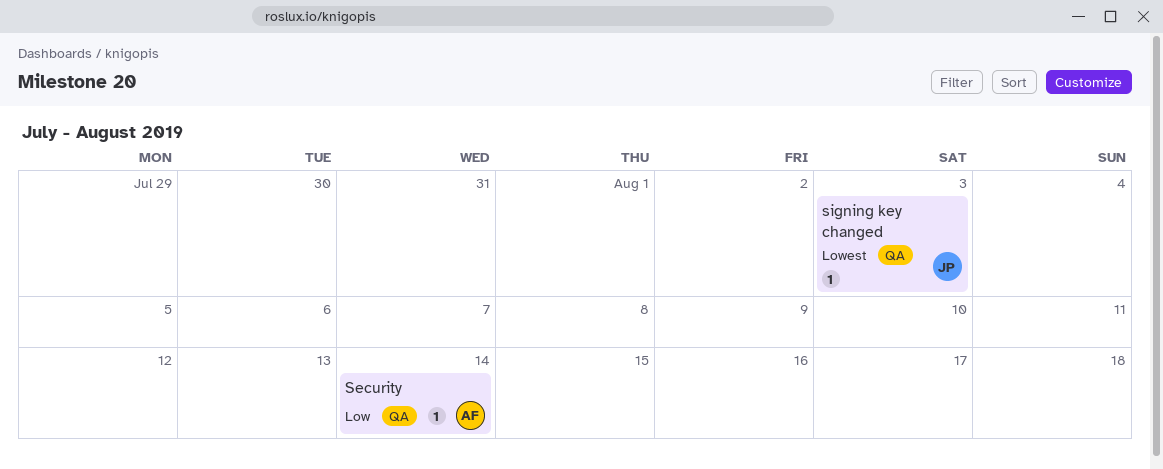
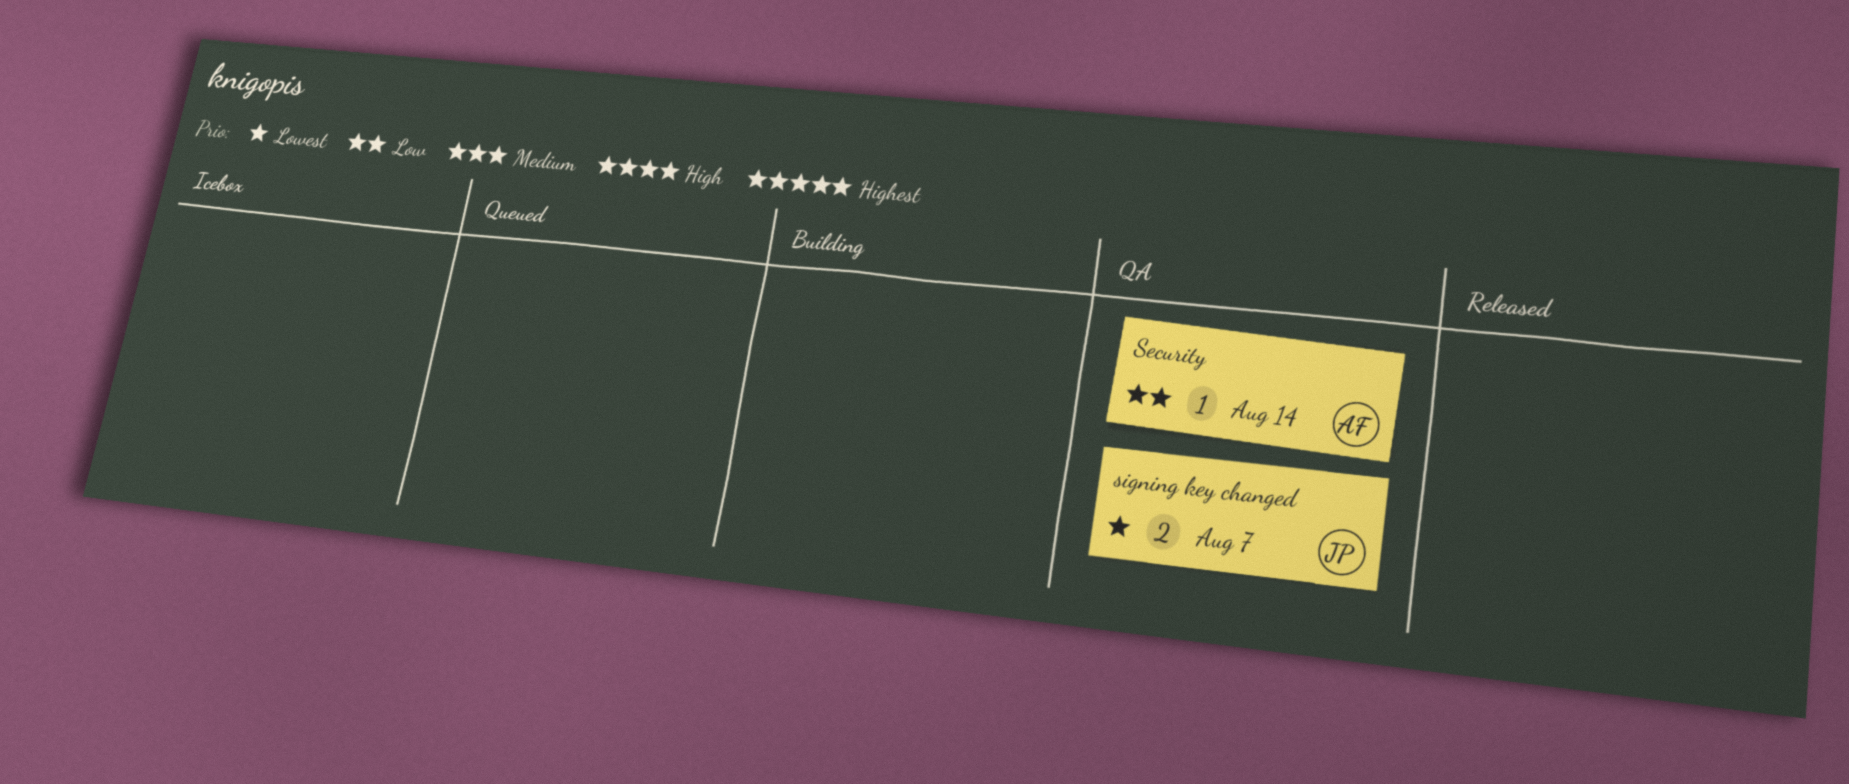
signing key changed, estimate: 1 -> 2
signing key changed, due: Aug 3 -> Aug 7

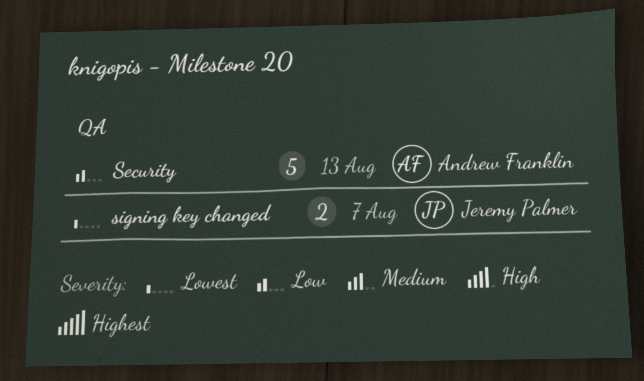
Security, estimate: 1 -> 5
Security, due: Aug 14 -> Aug 13

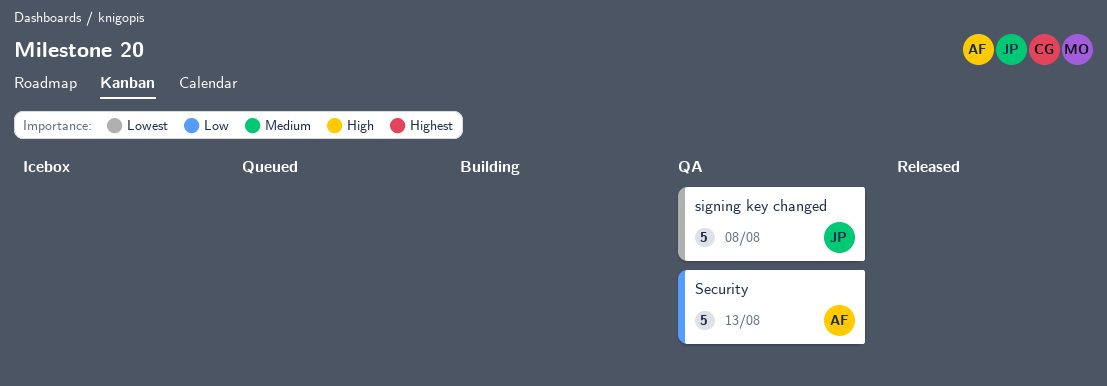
signing key changed, estimate: 2 -> 5
signing key changed, due: Aug 7 -> Aug 8

